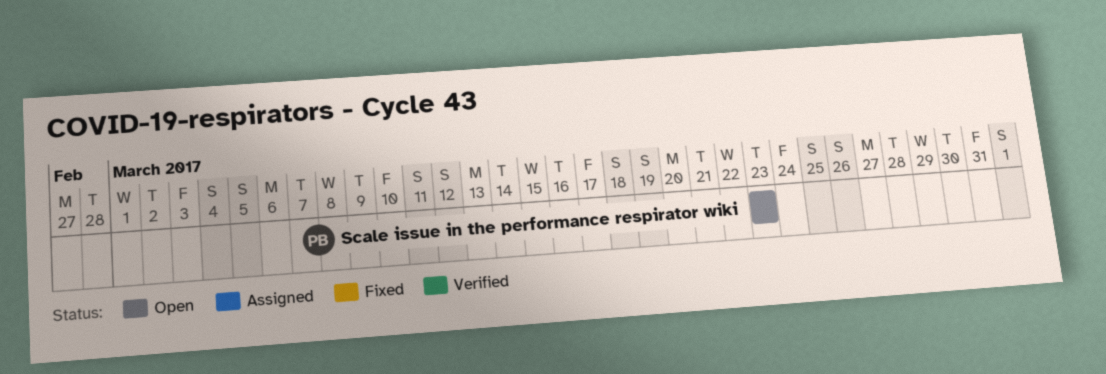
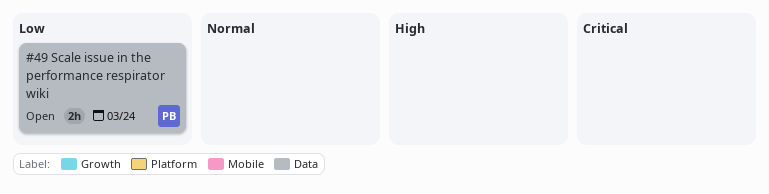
Scale issue in the performance respirator wiki, due: Mar 23 -> Mar 24

